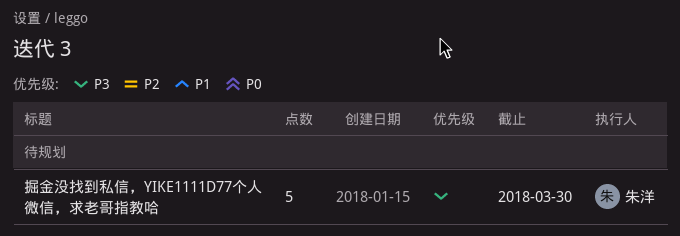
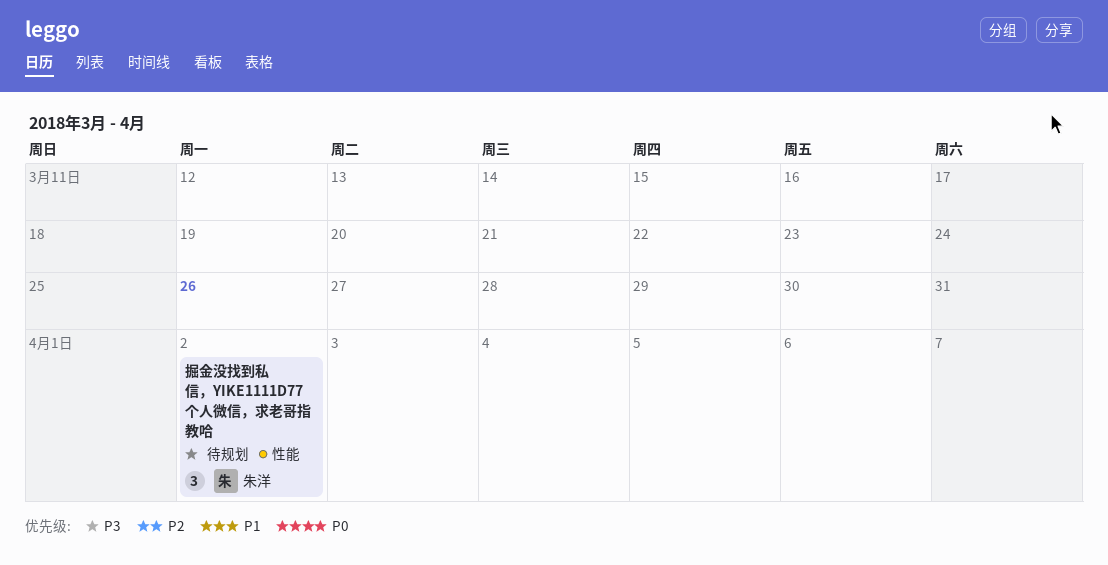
掘金没找到私信，YIKE1111D77个人微信，求老哥指教哈, estimate: 5 -> 3
掘金没找到私信，YIKE1111D77个人微信，求老哥指教哈, due: Mar 30 -> Apr 2

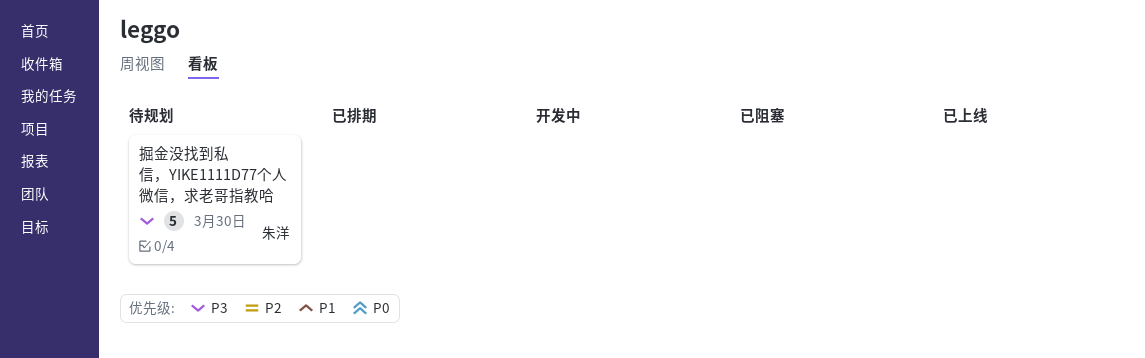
掘金没找到私信，YIKE1111D77个人微信，求老哥指教哈, estimate: 3 -> 5
掘金没找到私信，YIKE1111D77个人微信，求老哥指教哈, due: Apr 2 -> Mar 30

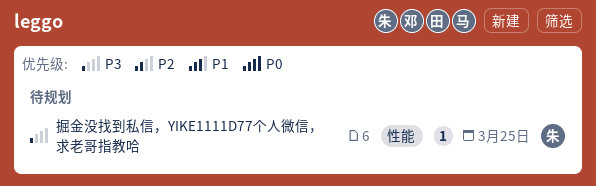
掘金没找到私信，YIKE1111D77个人微信，求老哥指教哈, estimate: 5 -> 1
掘金没找到私信，YIKE1111D77个人微信，求老哥指教哈, due: Mar 30 -> Mar 25

